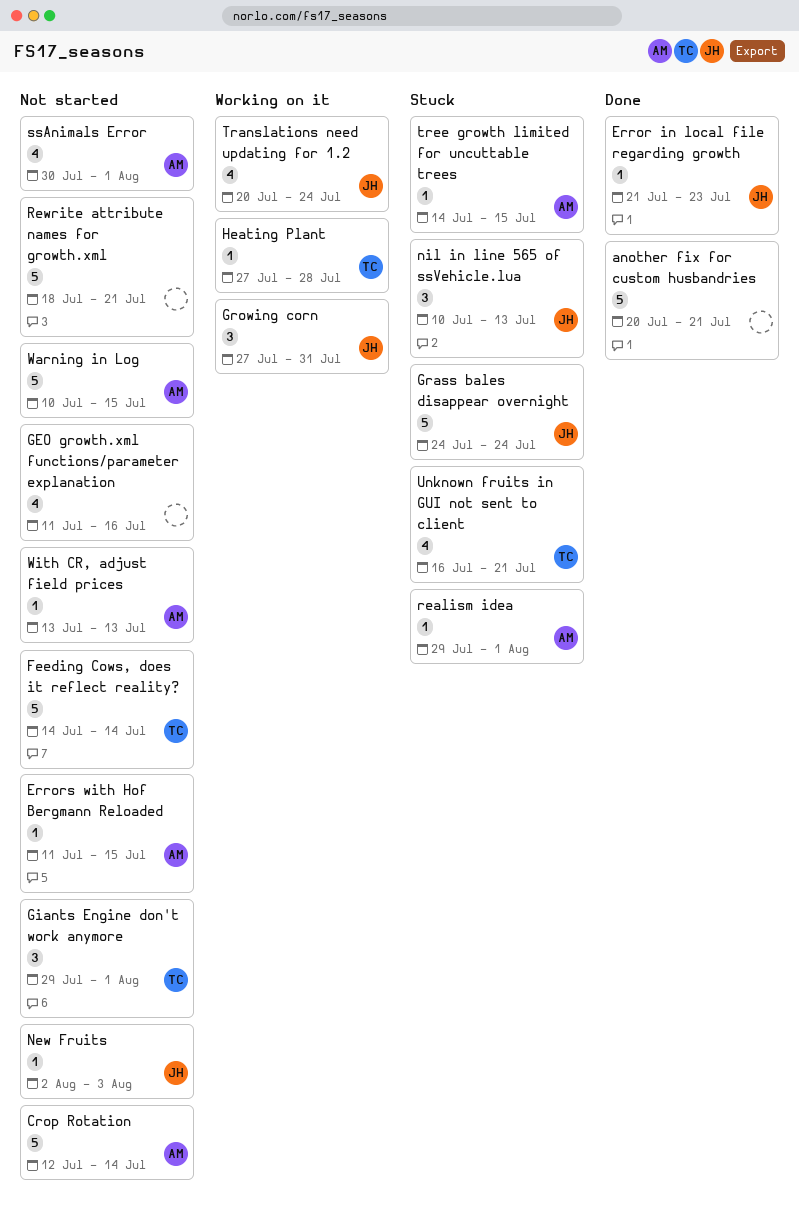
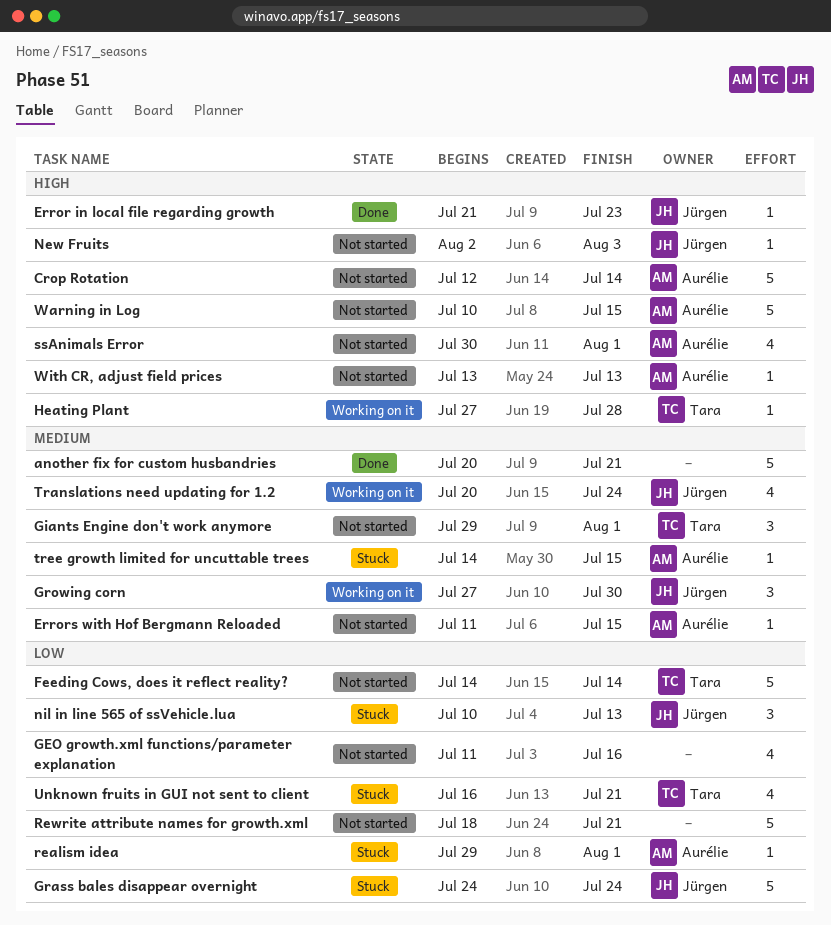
Growing corn, due: Jul 31 -> Jul 30

